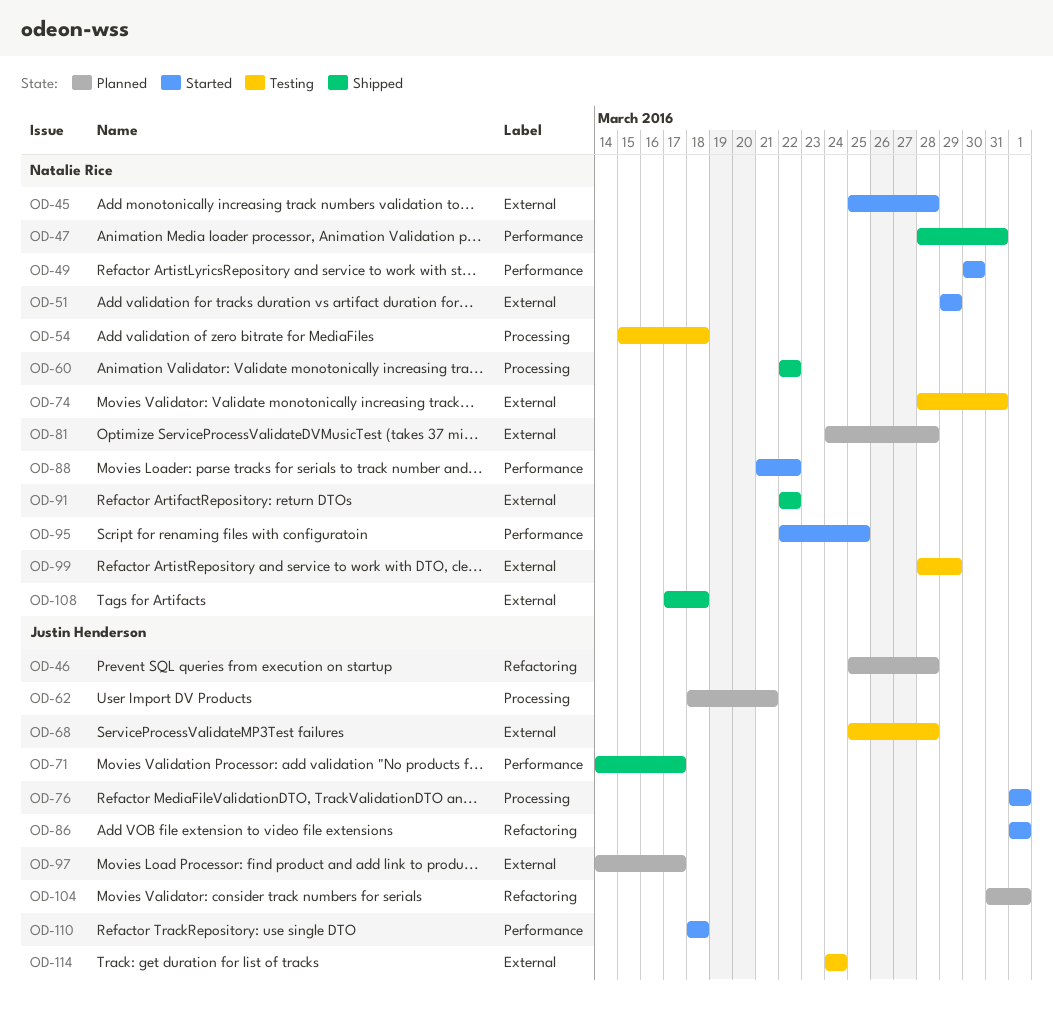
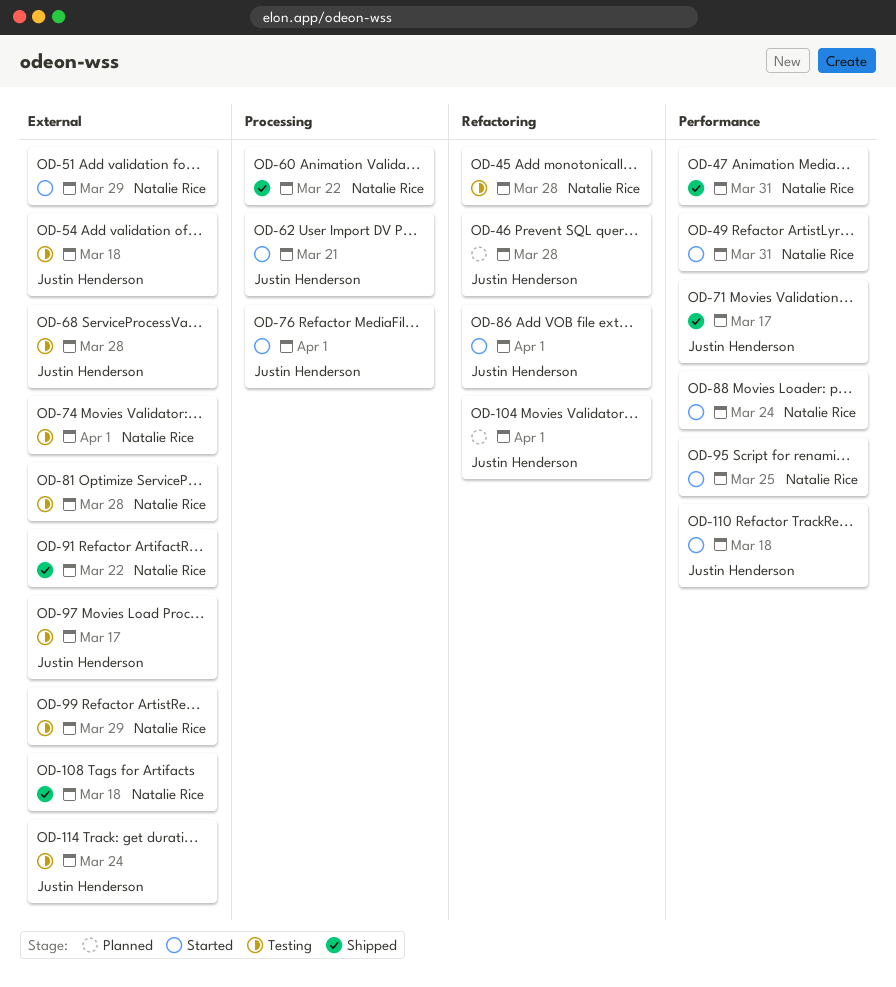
OD-45, status: Started -> Testing
OD-45, label: External -> Refactoring
OD-49, due: Mar 30 -> Mar 31
OD-54, owner: Natalie Rice -> Justin Henderson
OD-54, label: Processing -> External
OD-62, status: Planned -> Started
OD-74, due: Mar 31 -> Apr 1
OD-81, status: Planned -> Testing
OD-88, due: Mar 22 -> Mar 24
OD-97, status: Planned -> Testing

